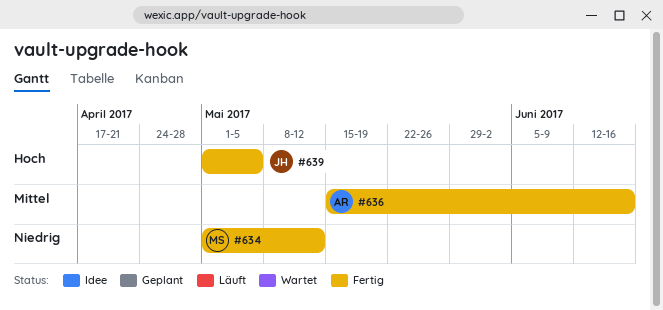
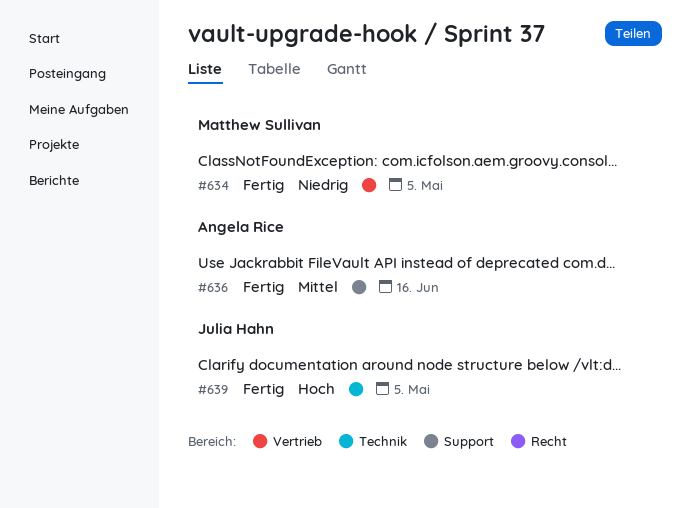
#634, due: May 12 -> May 5

